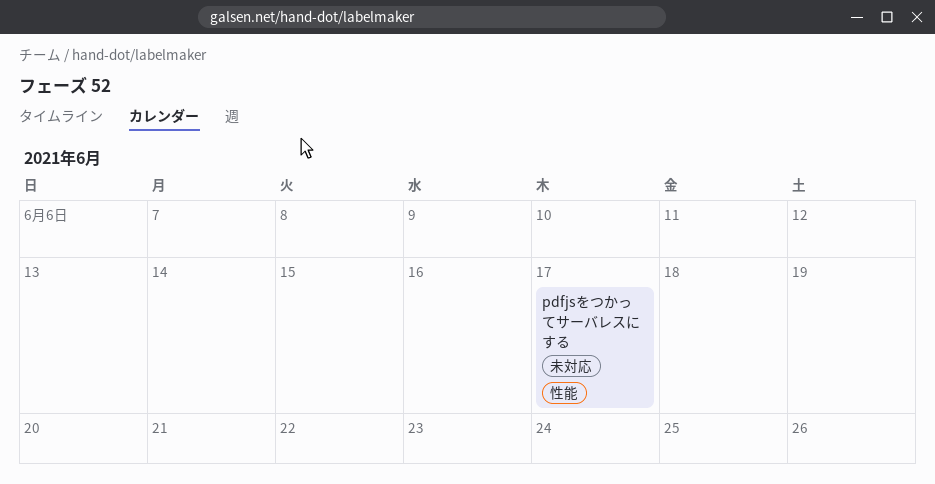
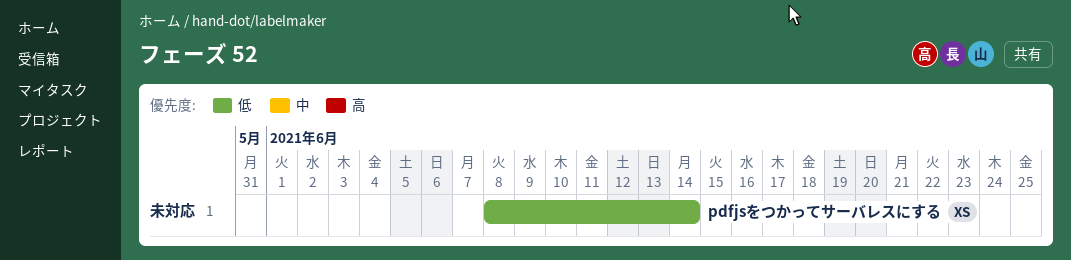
pdfjsをつかってサーバレスにする, due: Jun 17 -> Jun 14

